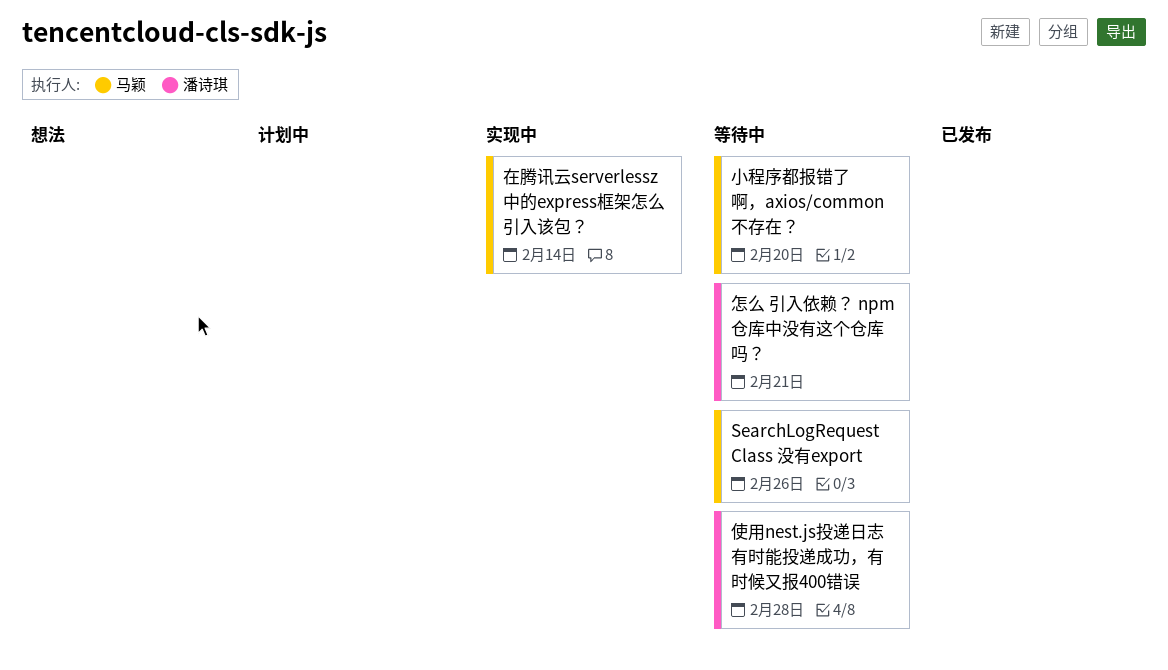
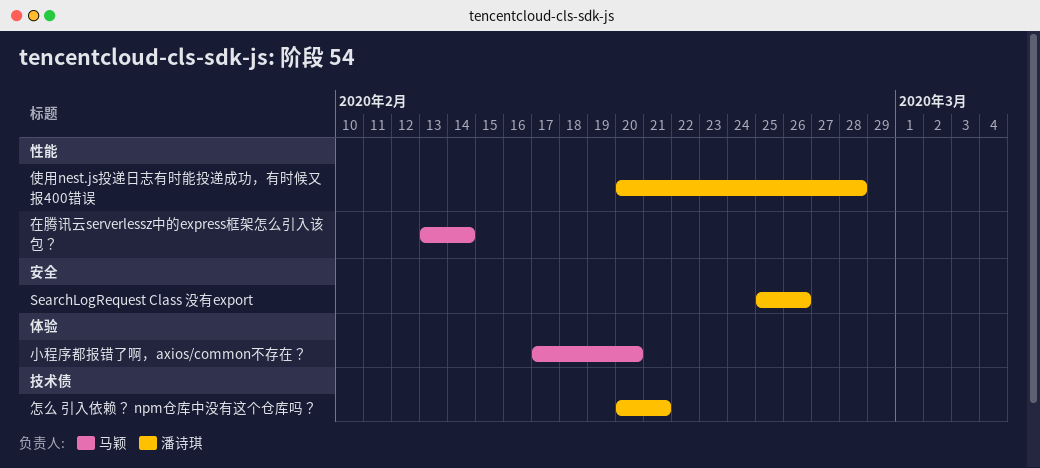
SearchLogRequest Class 没有export, owner: 马颖 -> 潘诗琪

